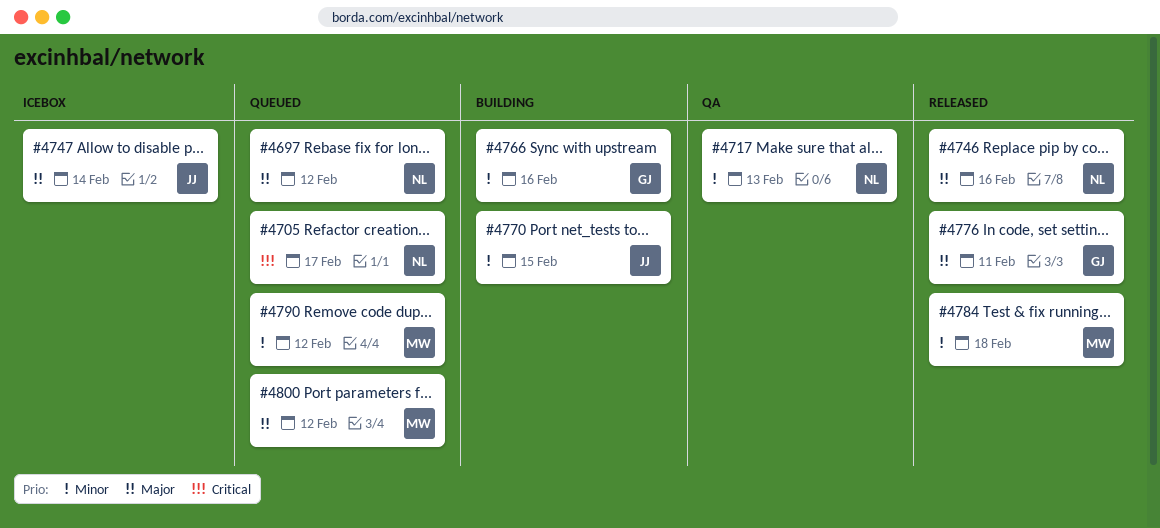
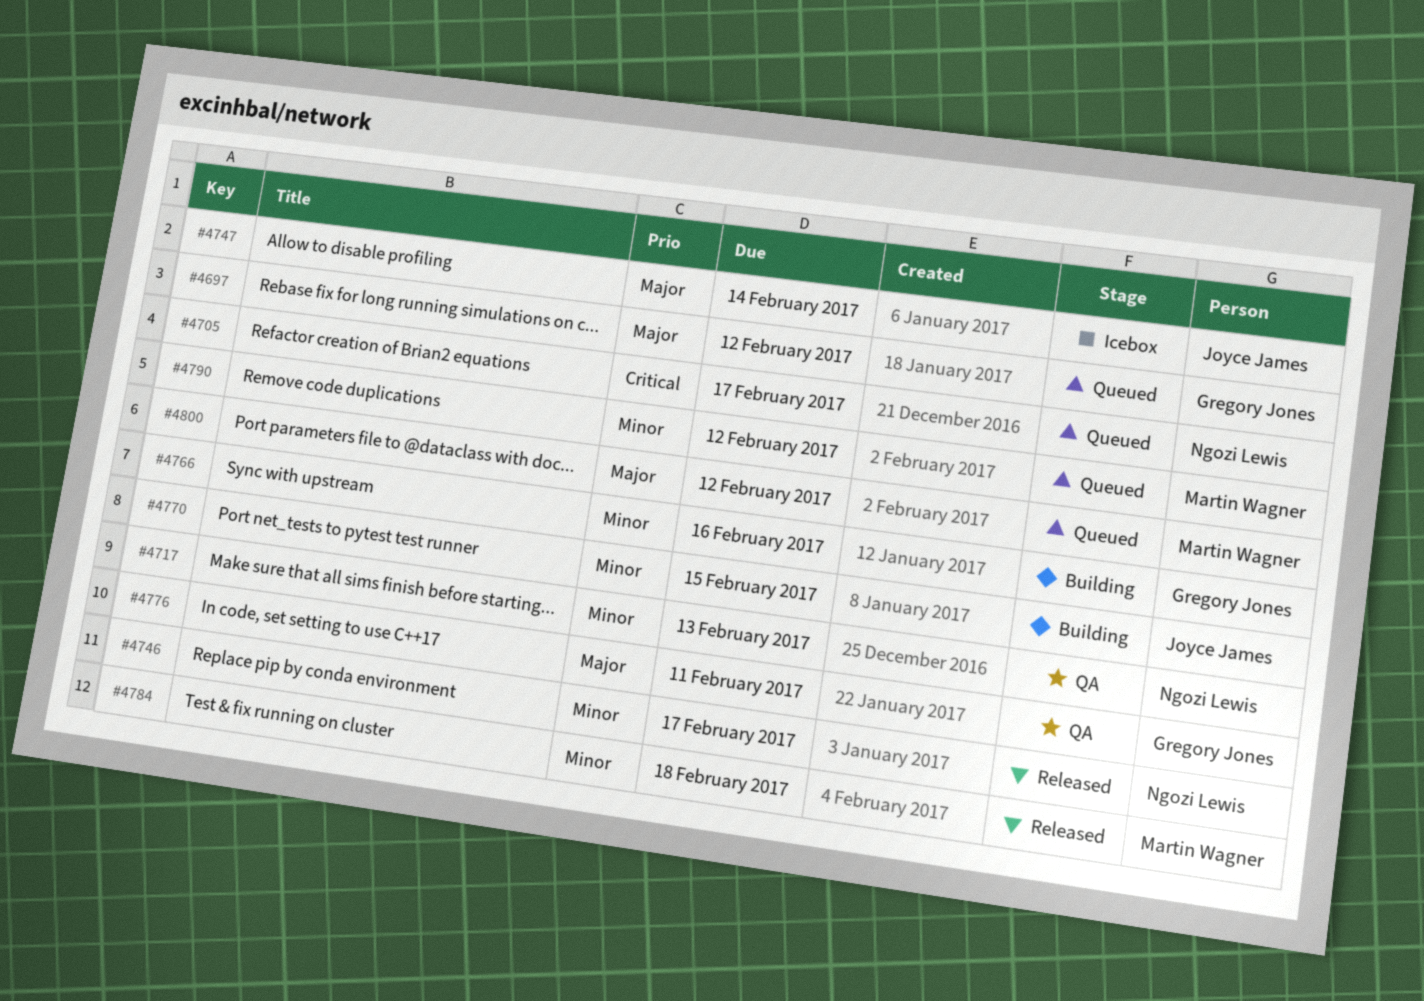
#4697, owner: Ngozi Lewis -> Gregory Jones
#4746, priority: Major -> Minor
#4746, due: Feb 16 -> Feb 17
#4776, status: Released -> QA

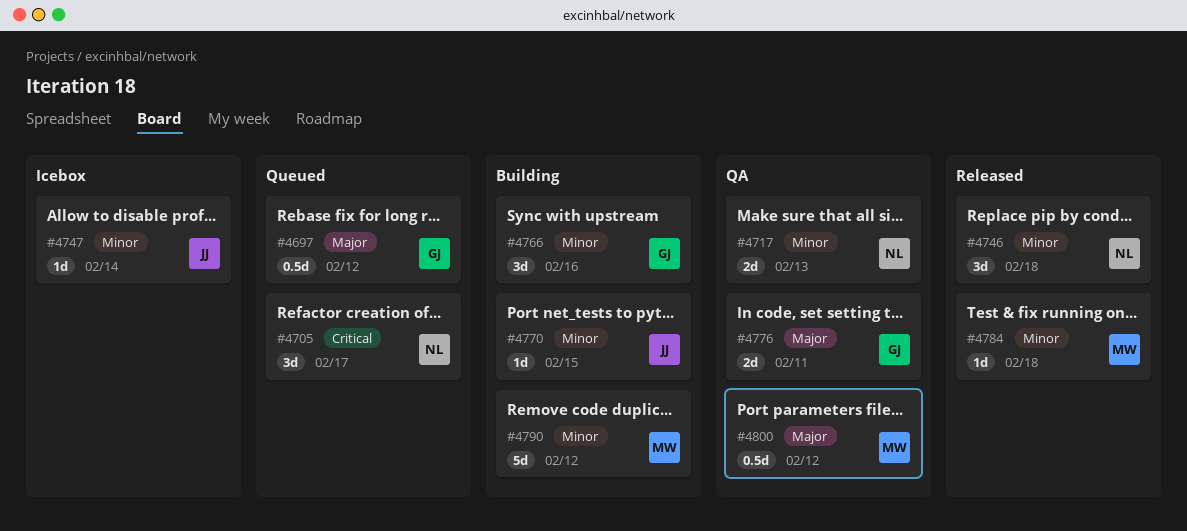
#4746, due: Feb 17 -> Feb 18
#4747, priority: Major -> Minor
#4790, status: Queued -> Building
#4800, status: Queued -> QA

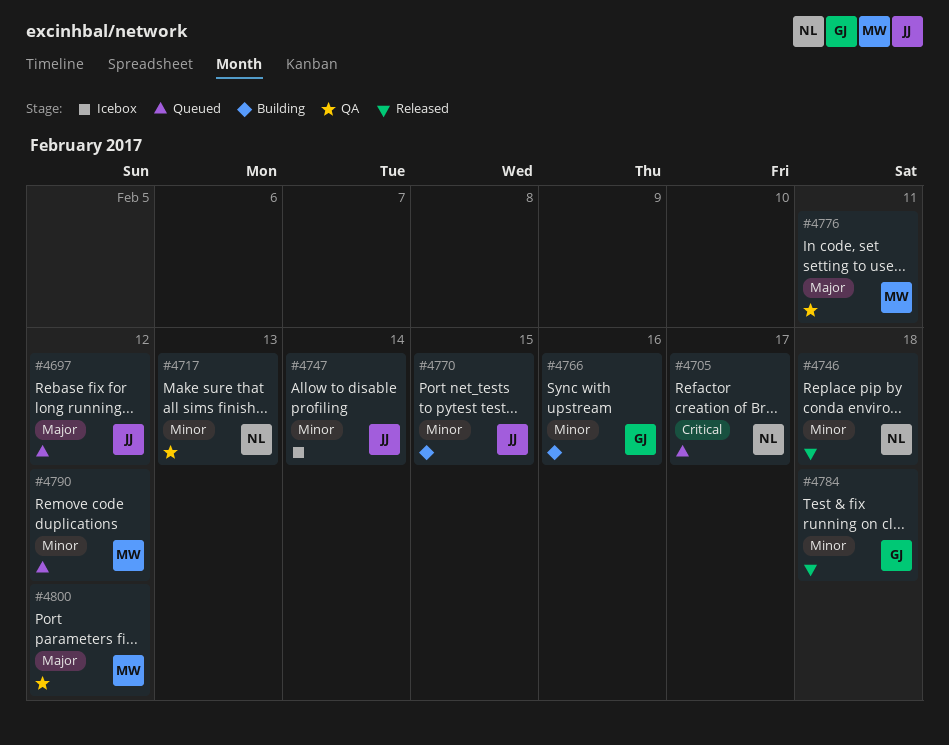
#4697, owner: GJ -> JJ
#4776, owner: GJ -> MW
#4784, owner: MW -> GJ
#4790, status: Building -> Queued

